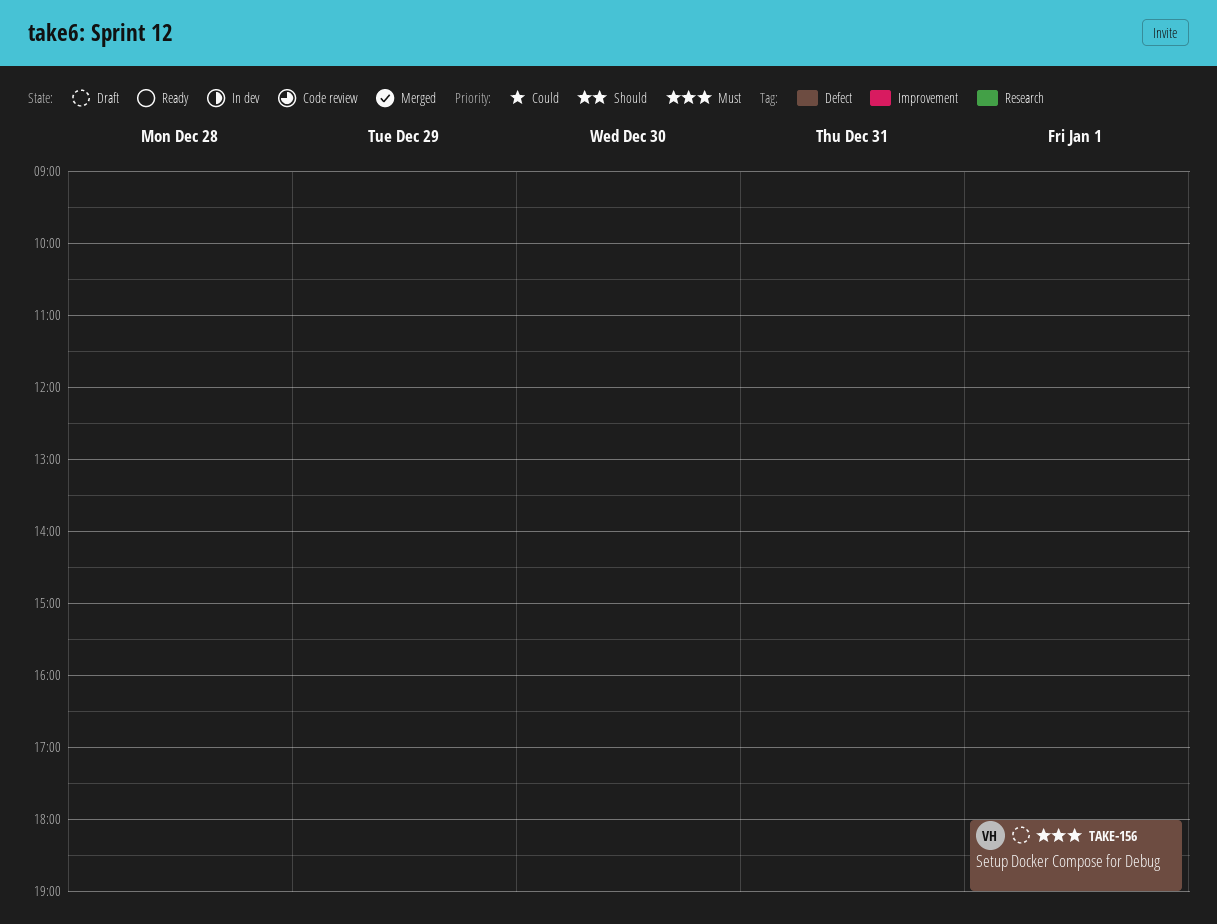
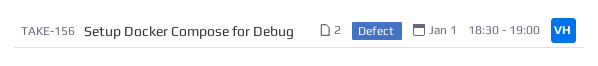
TAKE-156, begins: 18:00 -> 18:30

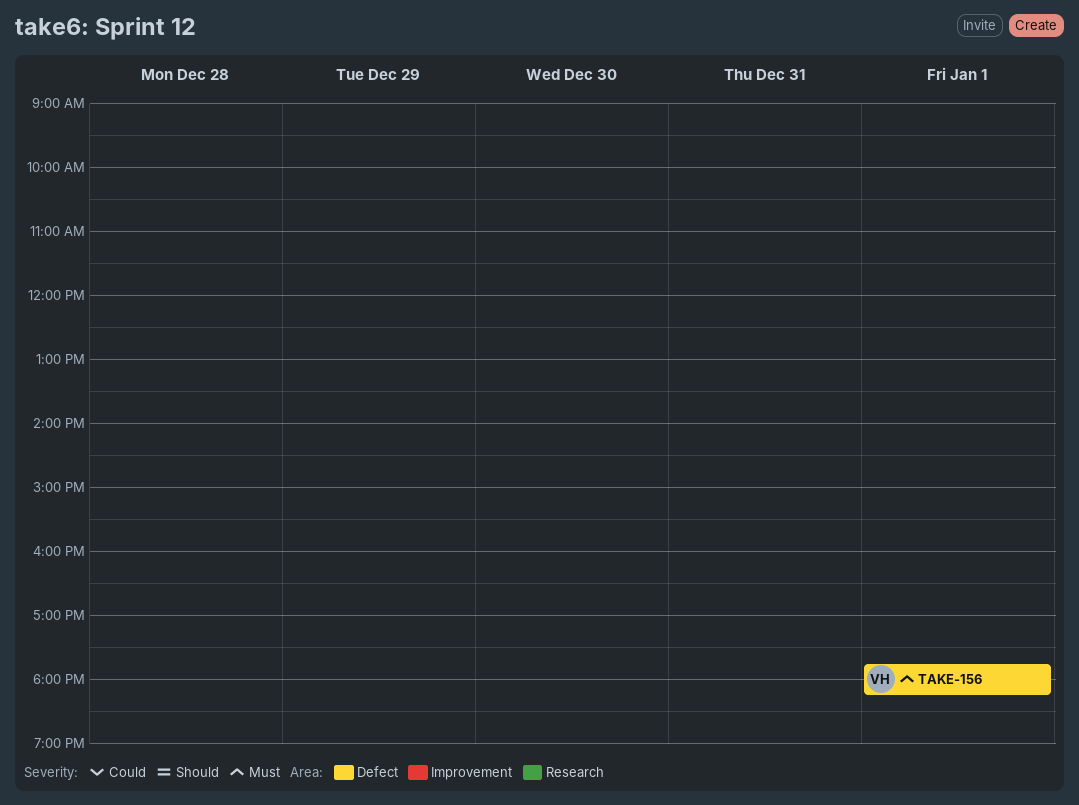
TAKE-156, begins: 18:30 -> 17:45
TAKE-156, ends: 19:00 -> 18:15

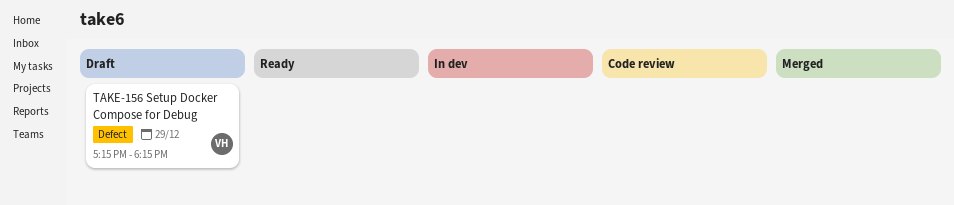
TAKE-156, day: Jan 1 -> Dec 29
TAKE-156, begins: 17:45 -> 17:15

